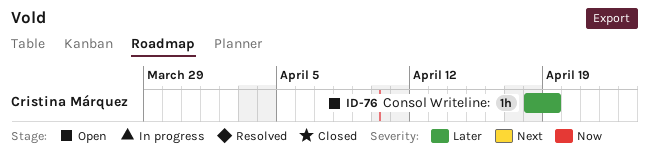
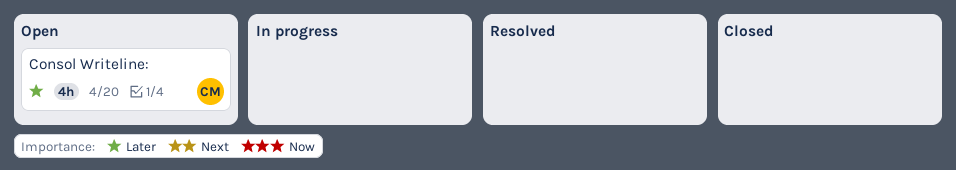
Consol Writeline:, estimate: 1h -> 4h
Consol Writeline:, due: Apr 19 -> Apr 20

